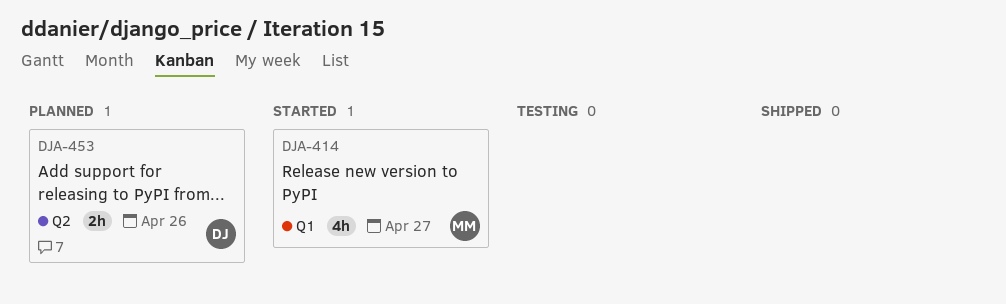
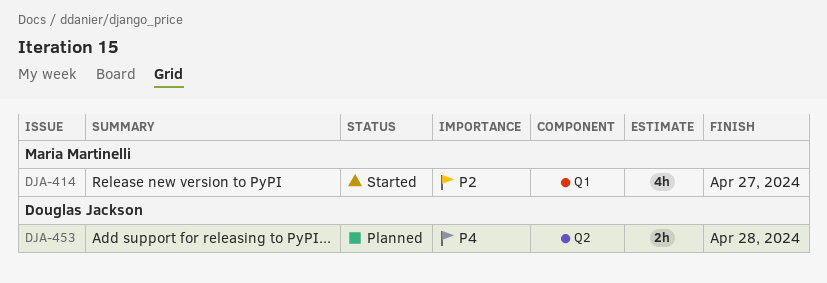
DJA-453, due: Apr 26 -> Apr 28

